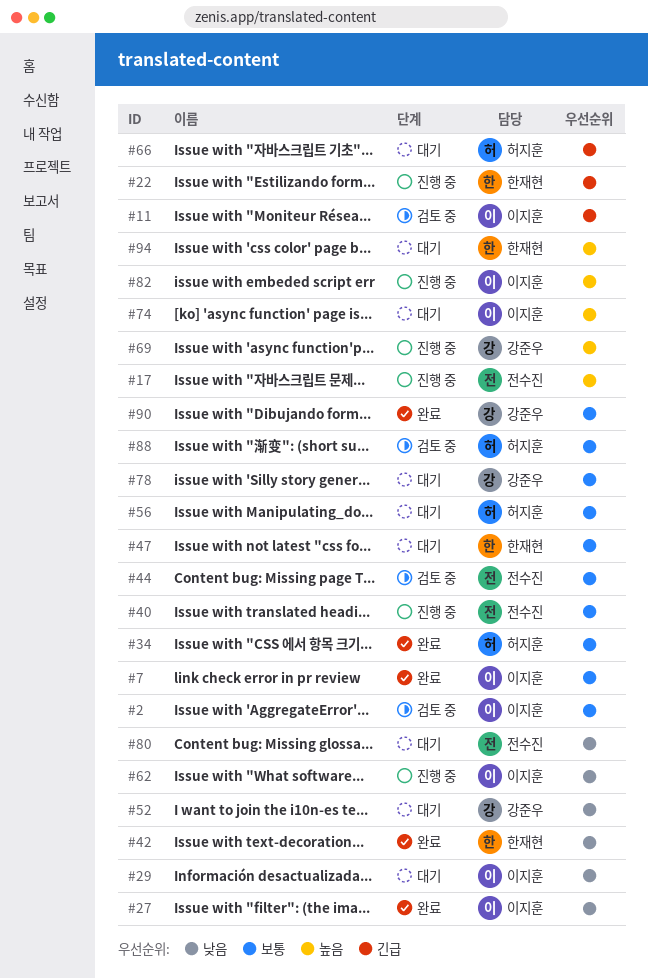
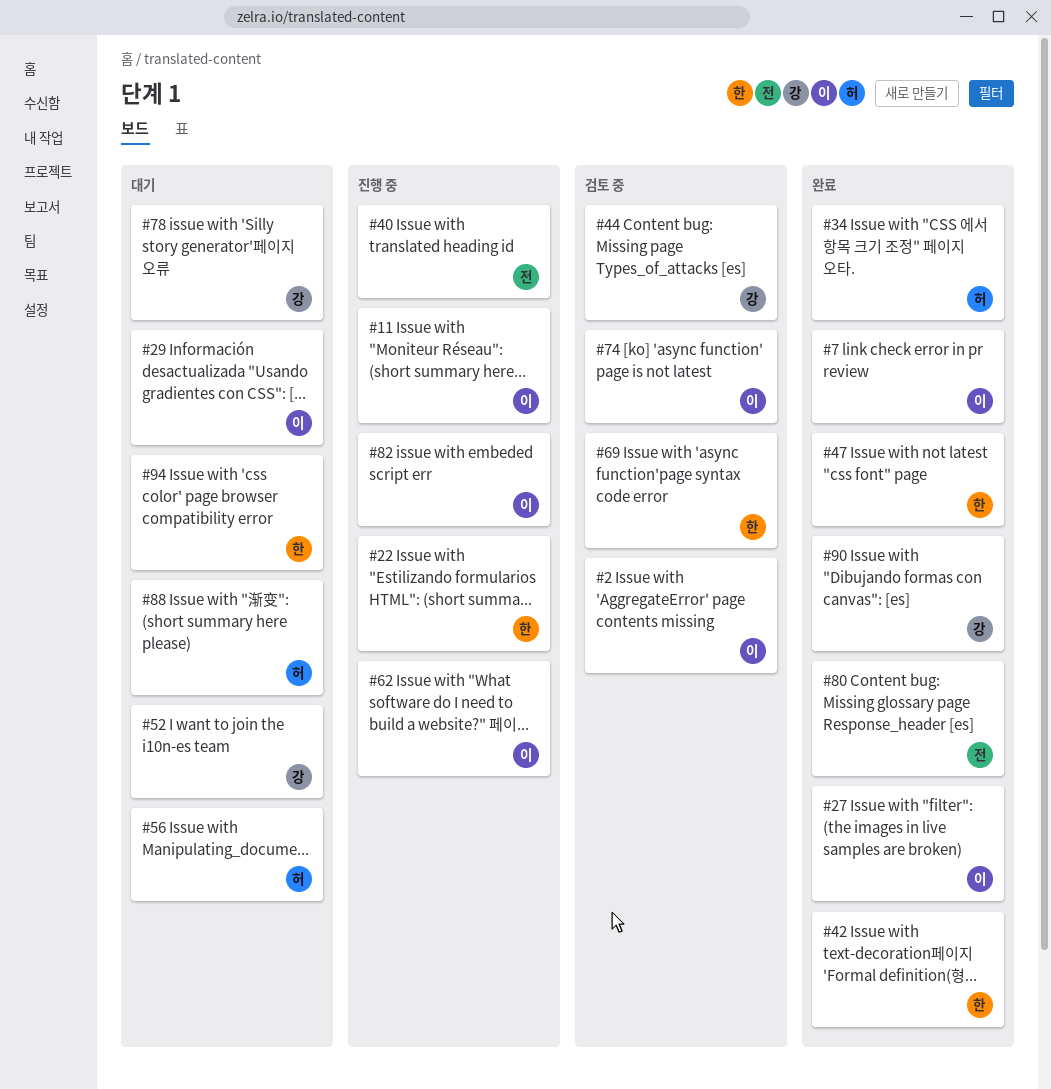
#11, status: 검토 중 -> 진행 중
#17: present -> none
#44, owner: 전수진 -> 강준우
#47, status: 대기 -> 완료
#66: present -> none
#69, status: 진행 중 -> 검토 중
#69, owner: 강준우 -> 한재현
#74, status: 대기 -> 검토 중
#80, status: 대기 -> 완료
#88, status: 검토 중 -> 대기

